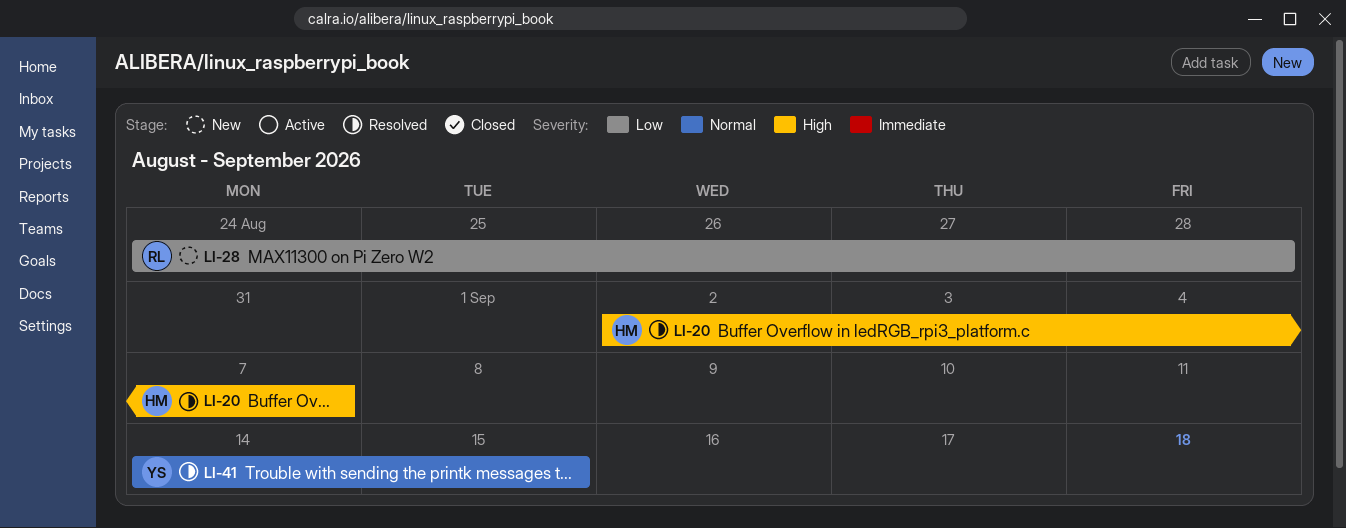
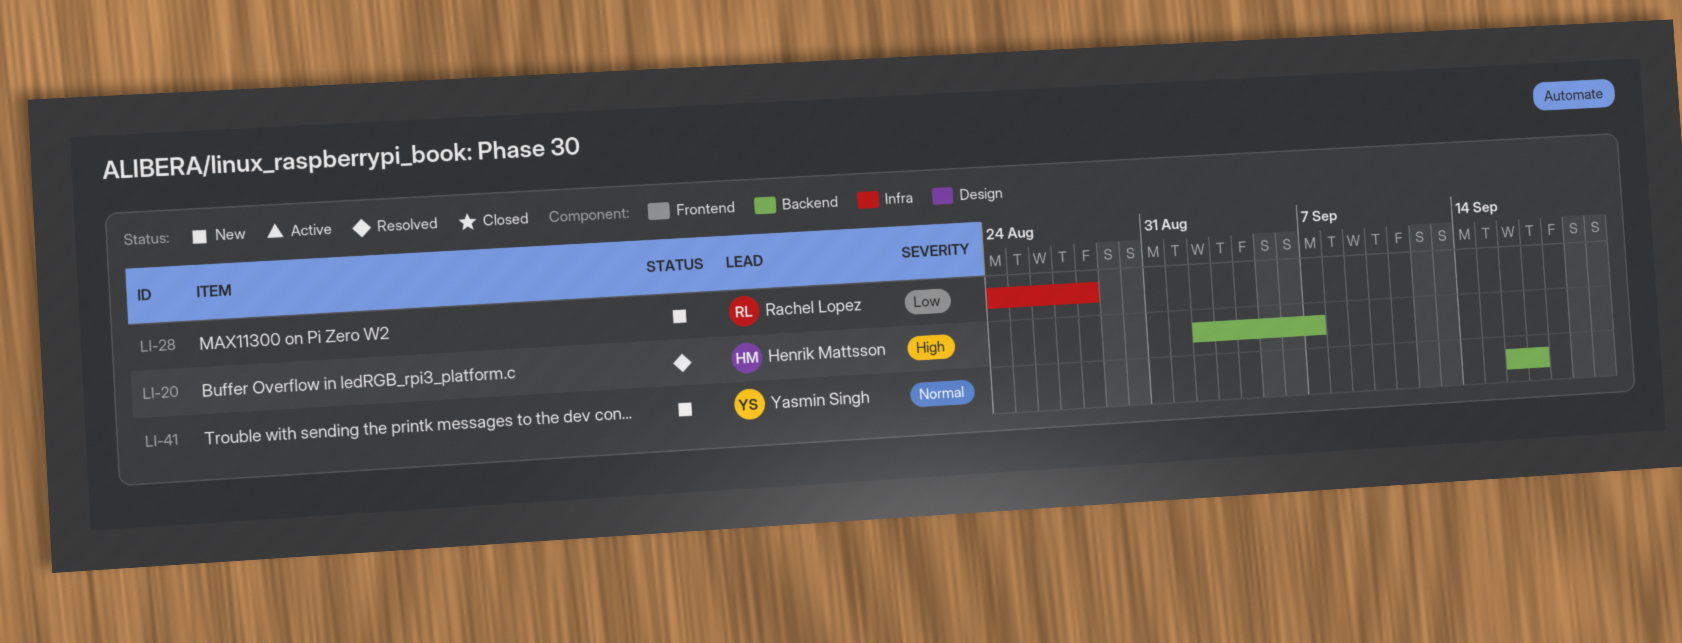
LI-41, status: Resolved -> New
LI-41, start: Sep 14 -> Sep 16
LI-41, due: Sep 15 -> Sep 17

